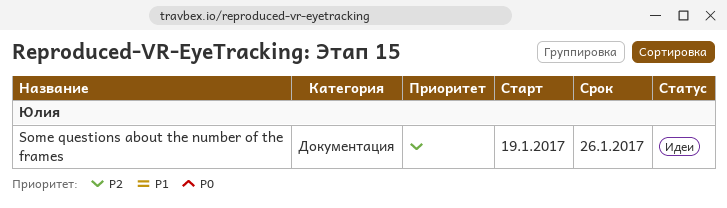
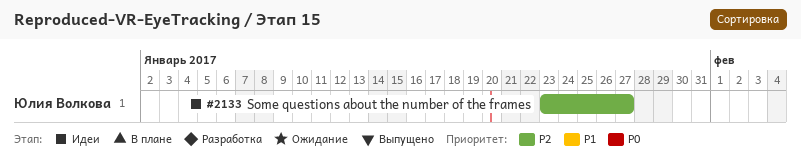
Some questions about the number of the frames, start: Jan 19 -> Jan 23
Some questions about the number of the frames, due: Jan 26 -> Jan 27

